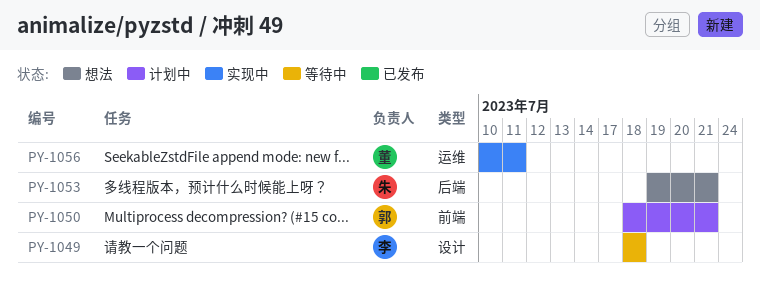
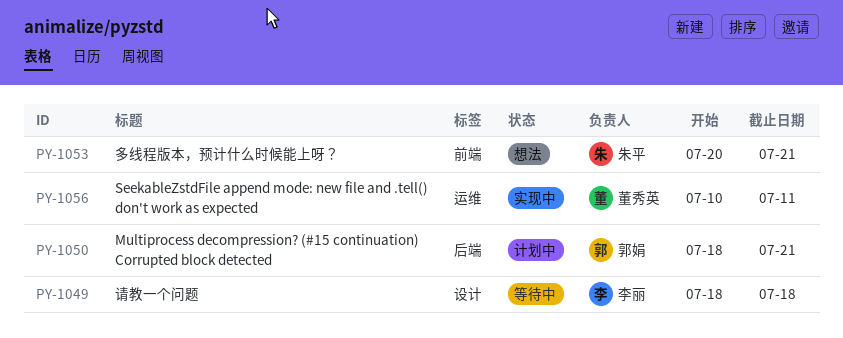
PY-1050, label: 前端 -> 后端
PY-1053, label: 后端 -> 前端
PY-1053, start: Jul 19 -> Jul 20

